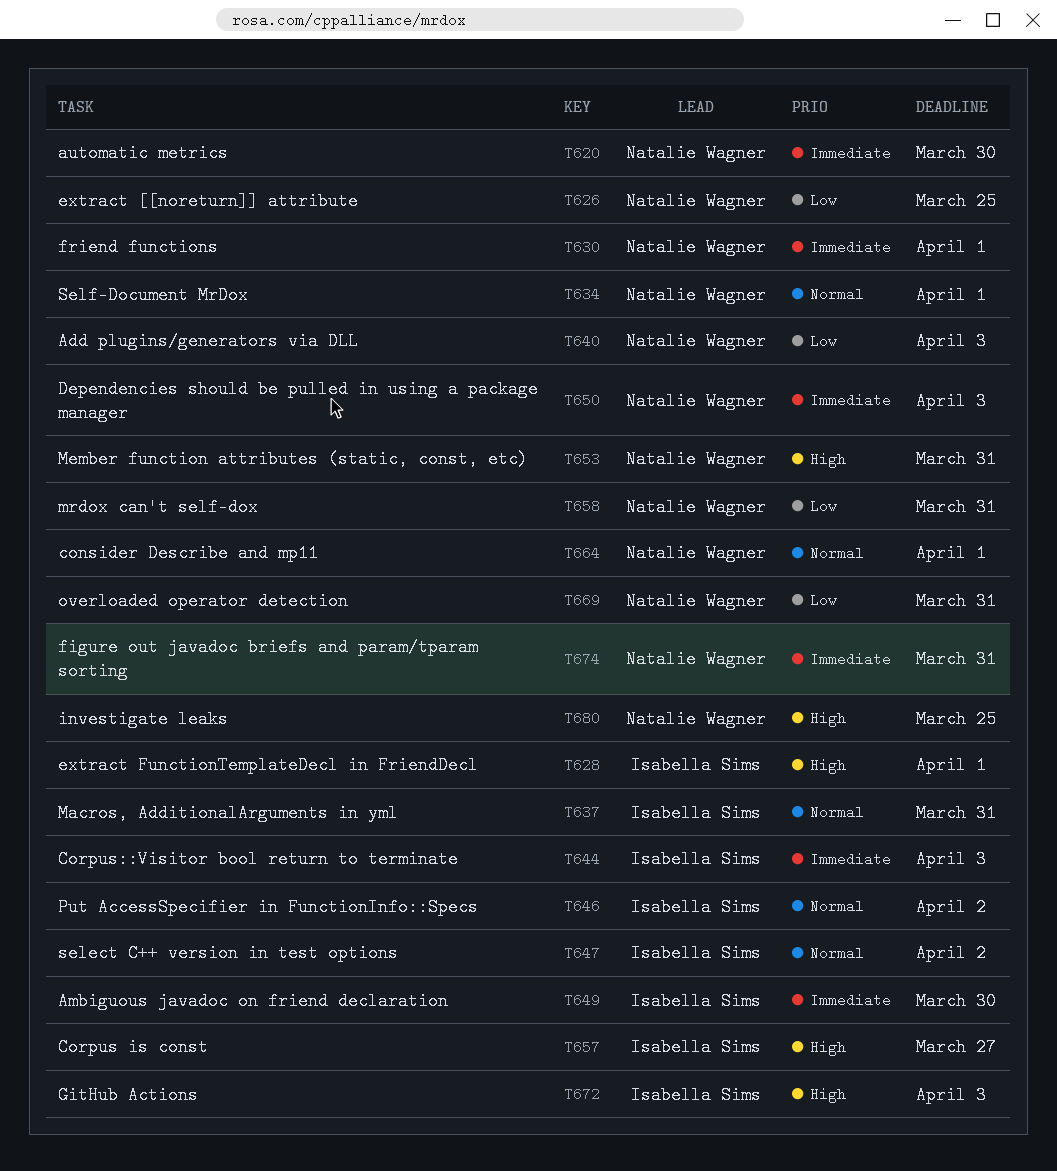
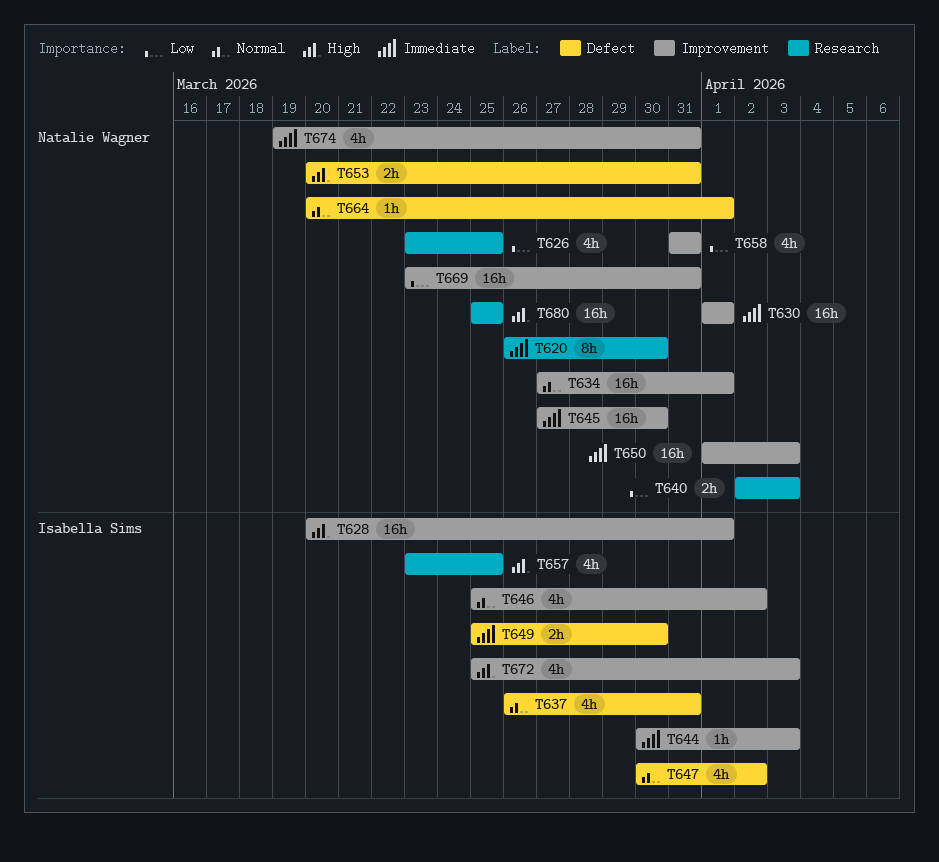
T645: none -> present
T657, due: Mar 27 -> Mar 25

